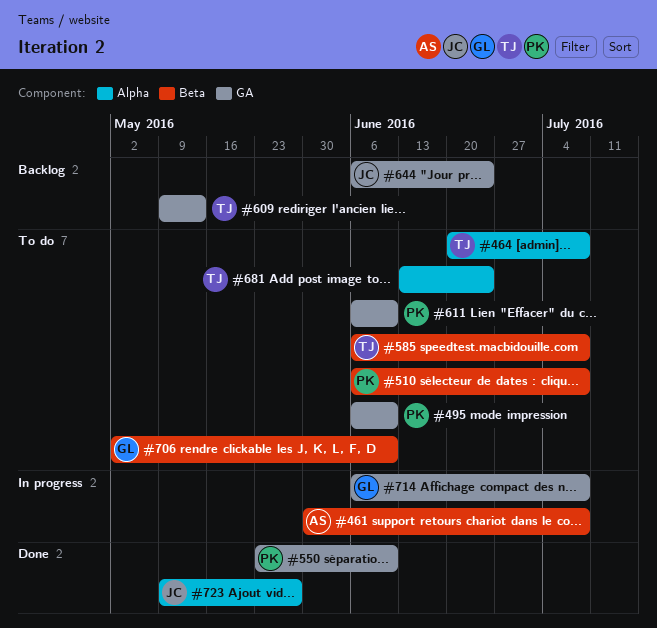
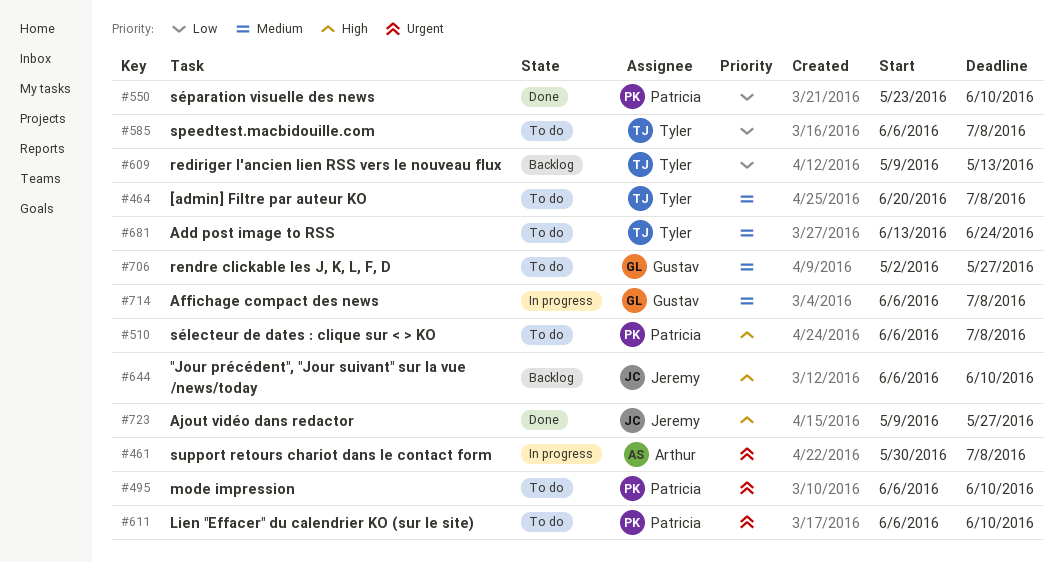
#644, due: Jun 24 -> Jun 10
#706, due: Jun 10 -> May 27

